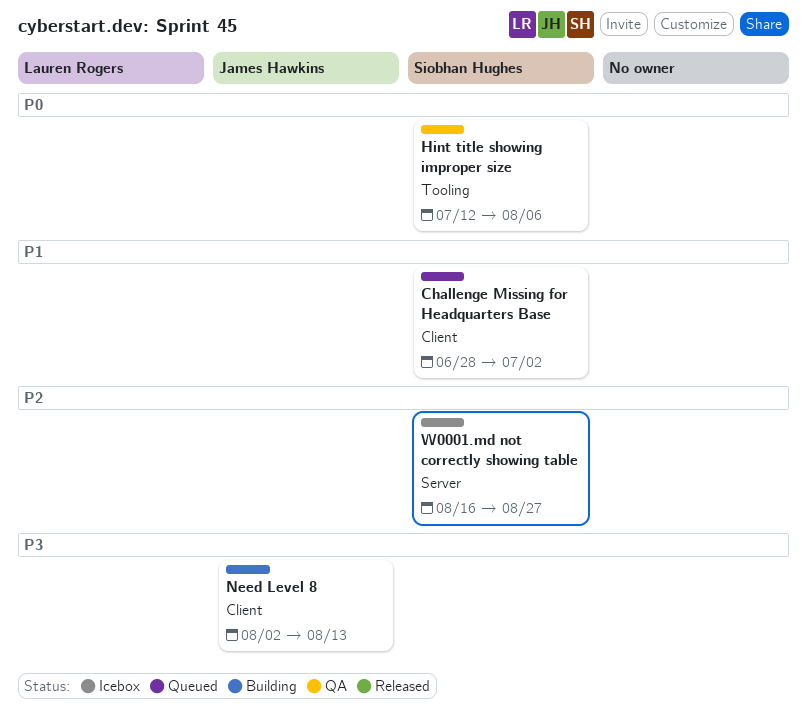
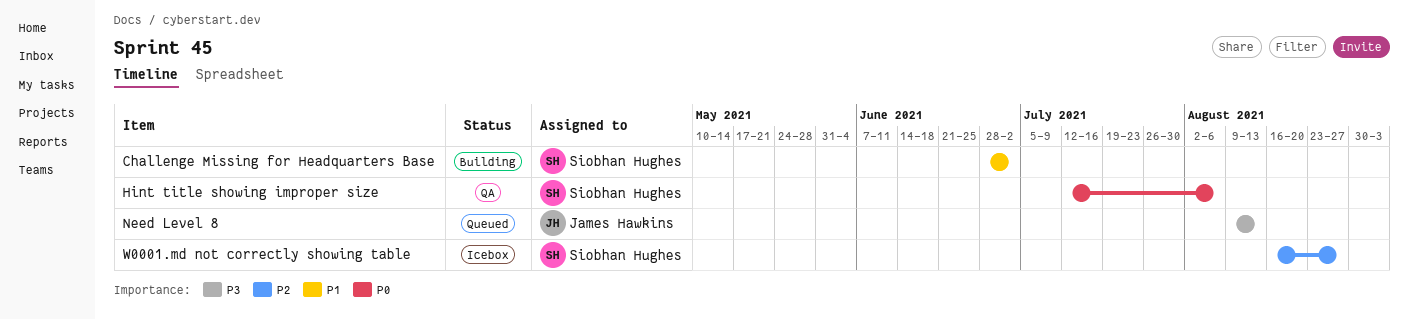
Challenge Missing for Headquarters Base, status: Queued -> Building
Need Level 8, status: Building -> Queued
Need Level 8, start: Aug 2 -> Aug 9

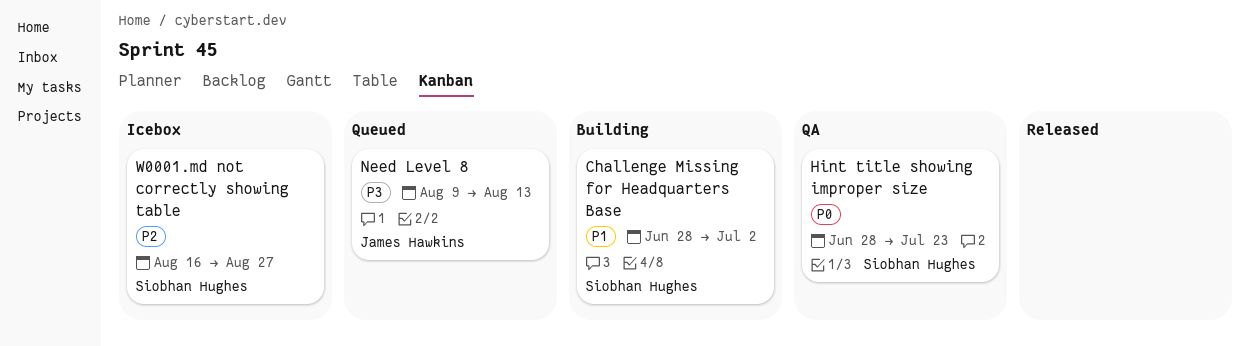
Hint title showing improper size, start: Jul 12 -> Jun 28
Hint title showing improper size, due: Aug 6 -> Jul 23

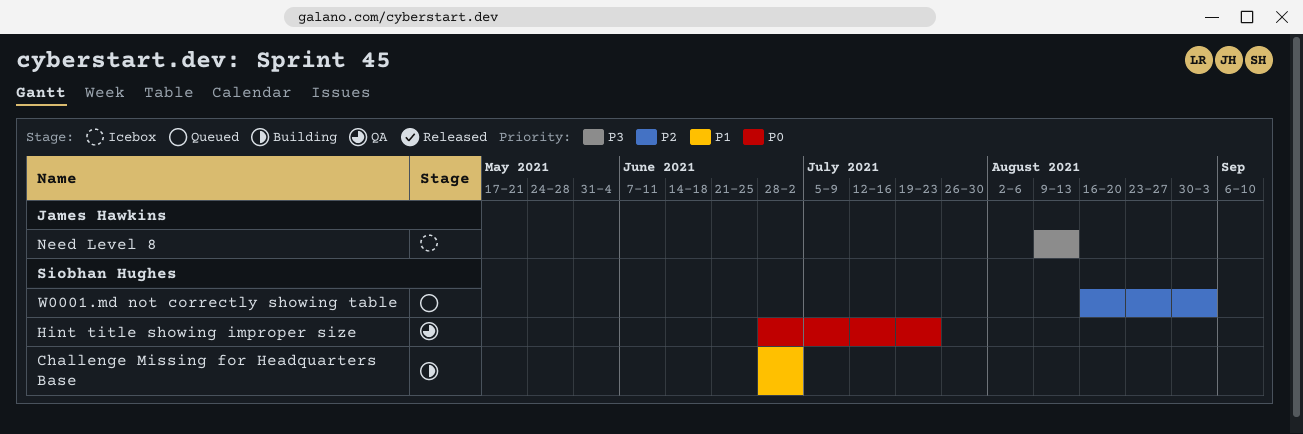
Need Level 8, status: Queued -> Icebox
W0001.md not correctly showing table, status: Icebox -> Queued
W0001.md not correctly showing table, due: Aug 27 -> Sep 3

